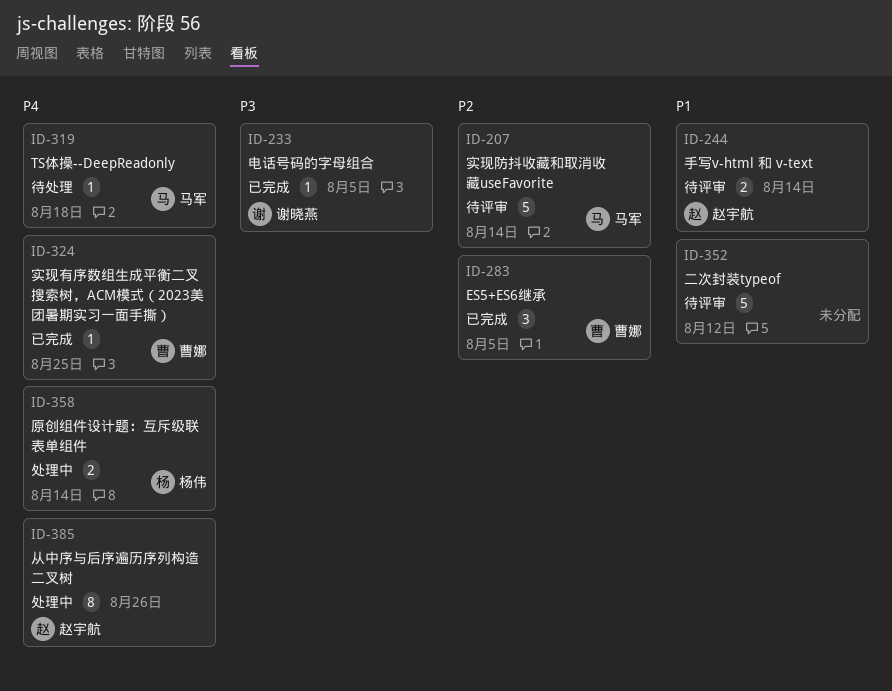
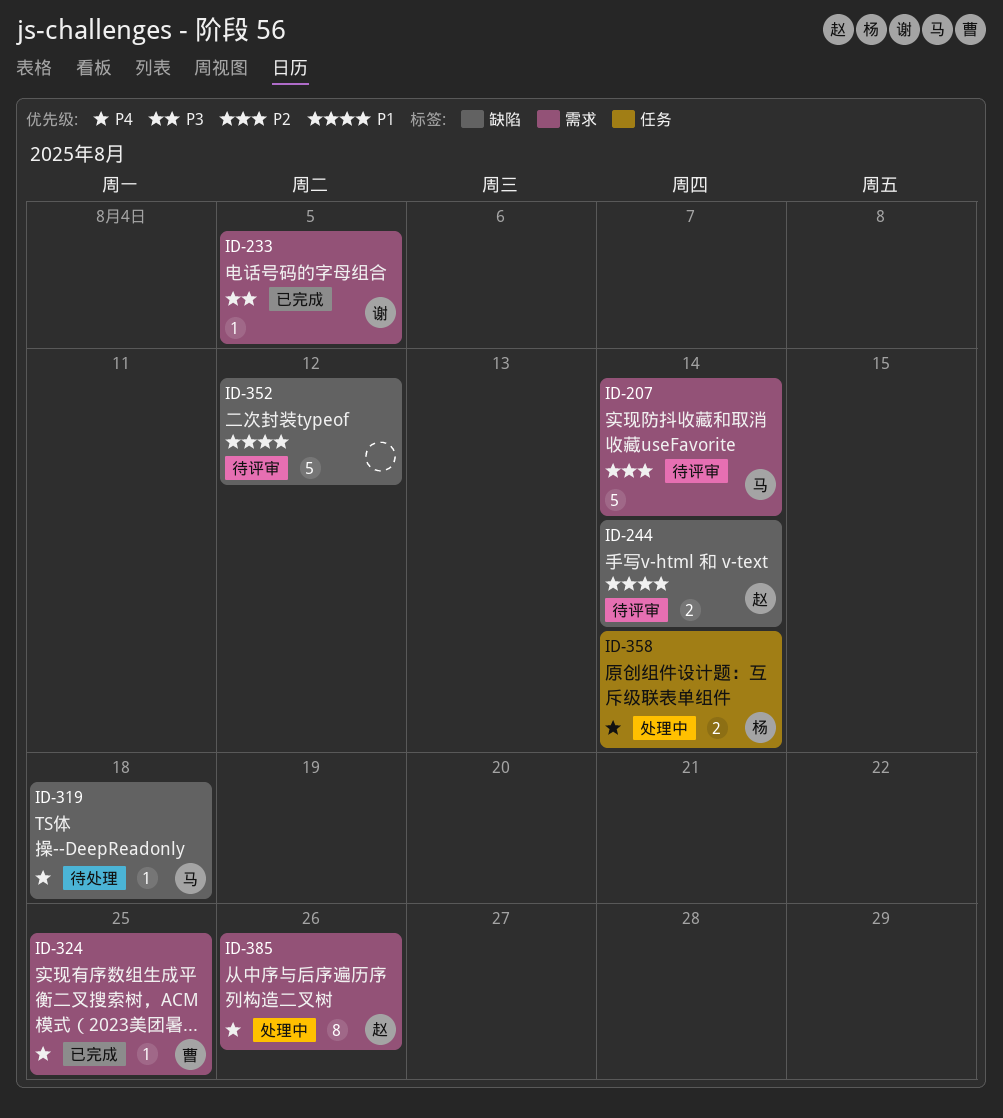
ID-283: present -> none

